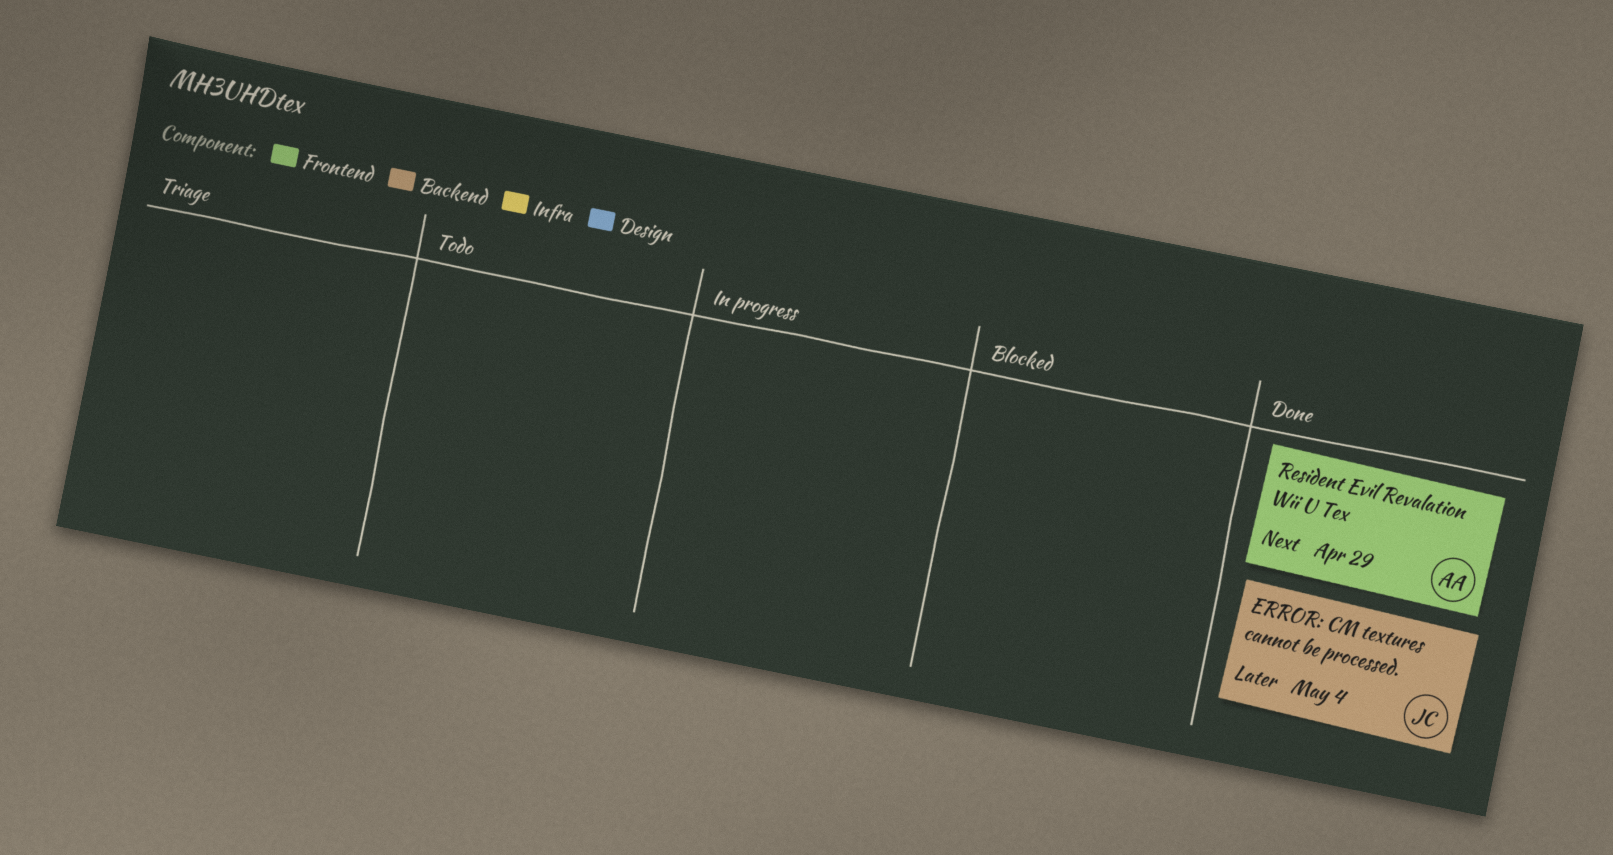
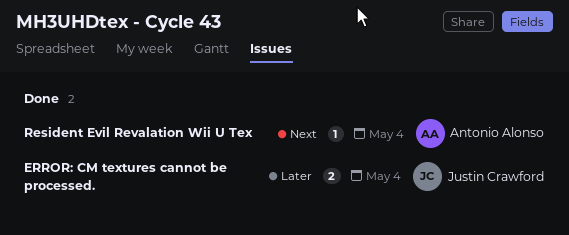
Resident Evil Revalation Wii U Tex, due: Apr 29 -> May 4

